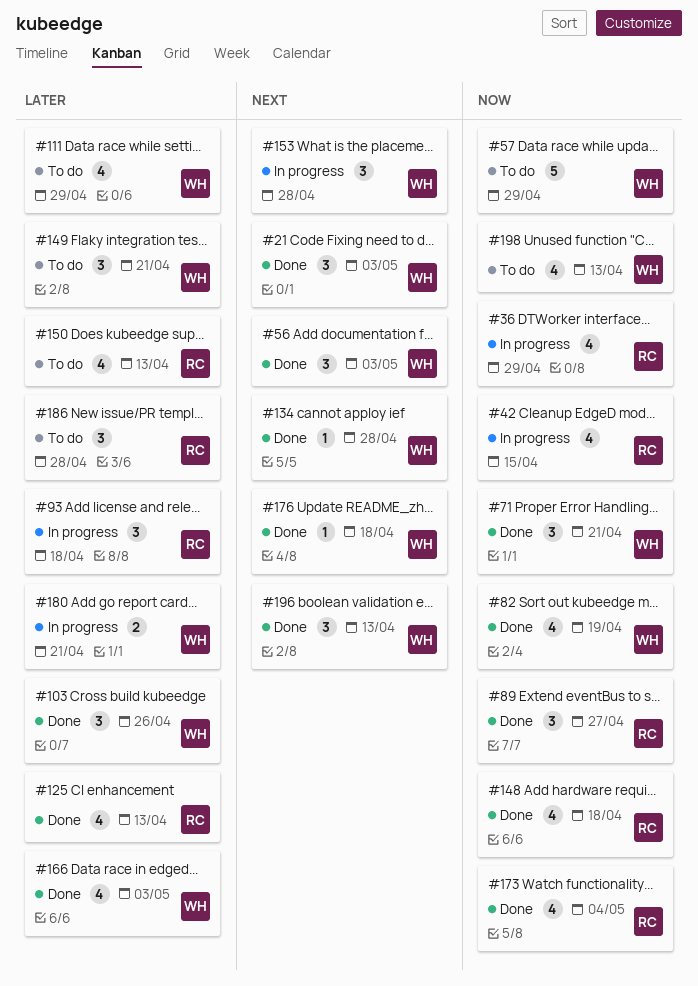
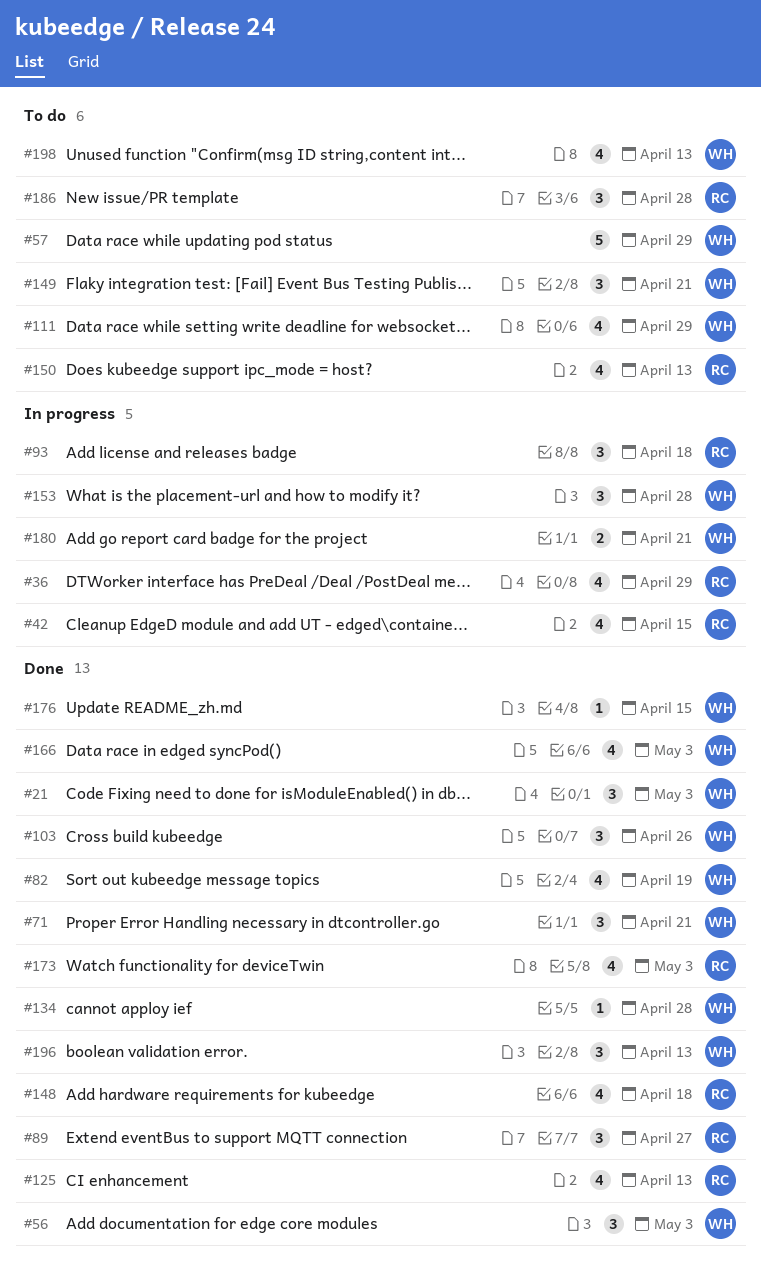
#173, due: May 4 -> May 3
#176, due: Apr 18 -> Apr 15

